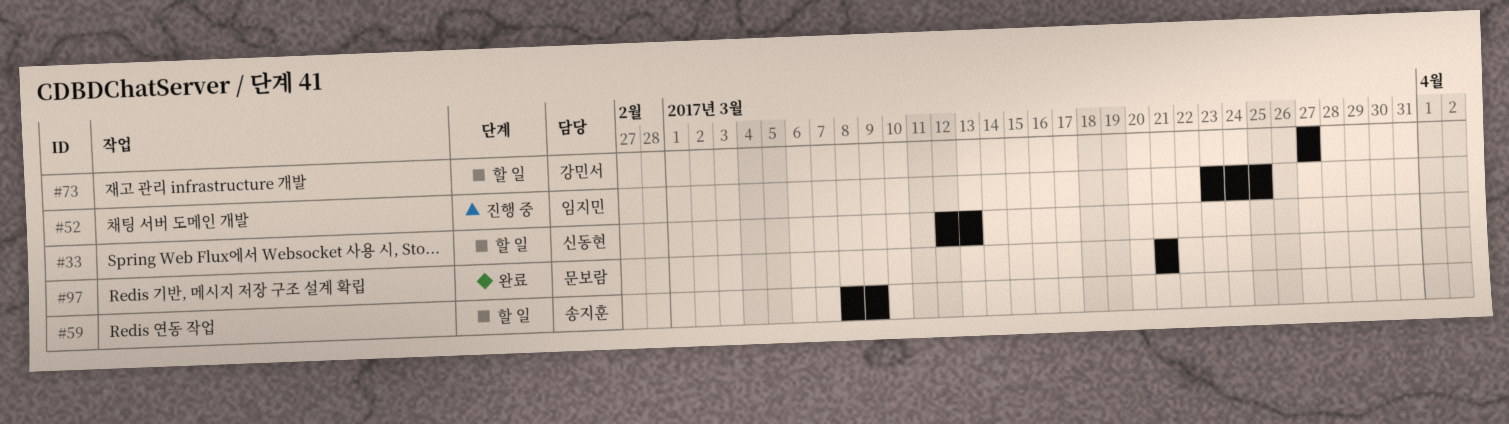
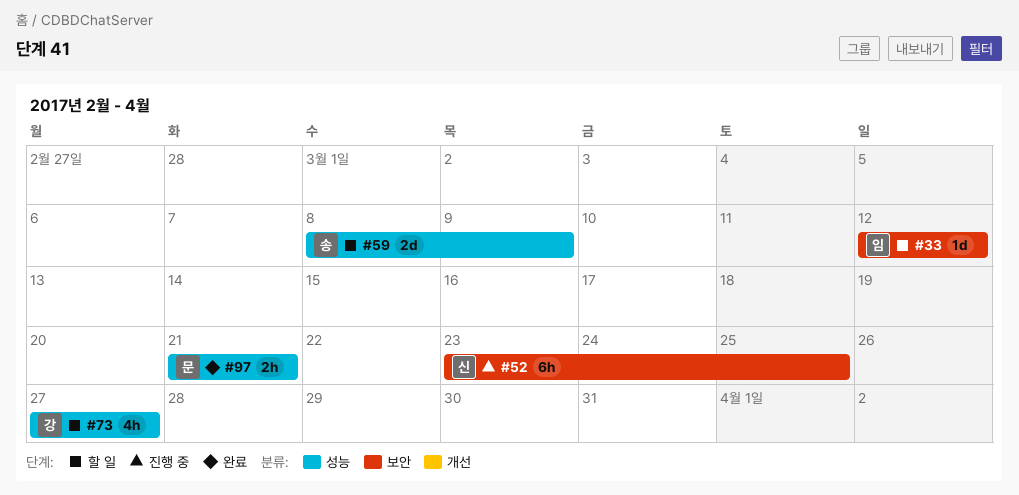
#33, owner: 신동현 -> 임지민
#33, due: Mar 13 -> Mar 12
#52, owner: 임지민 -> 신동현

